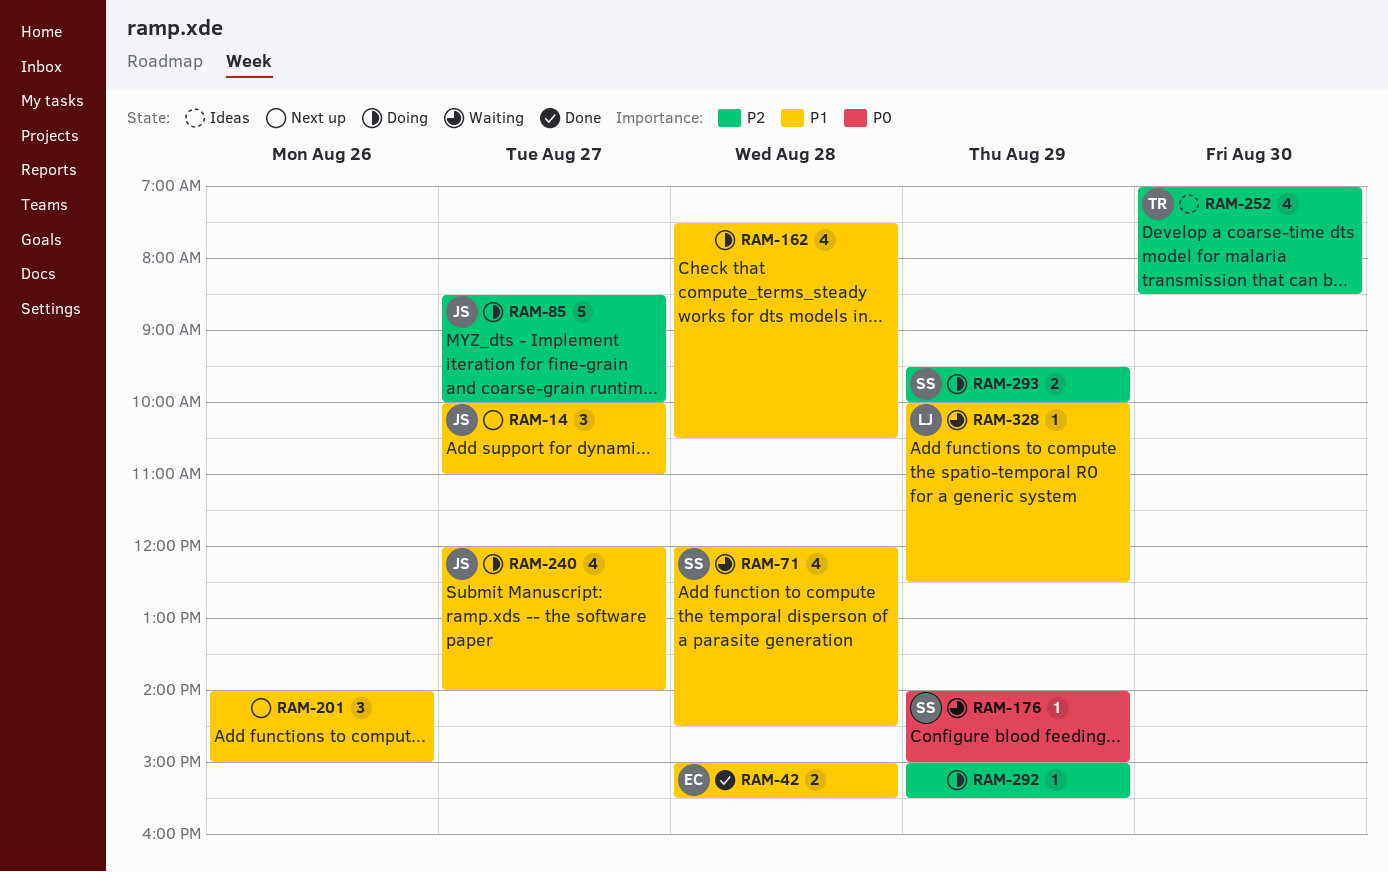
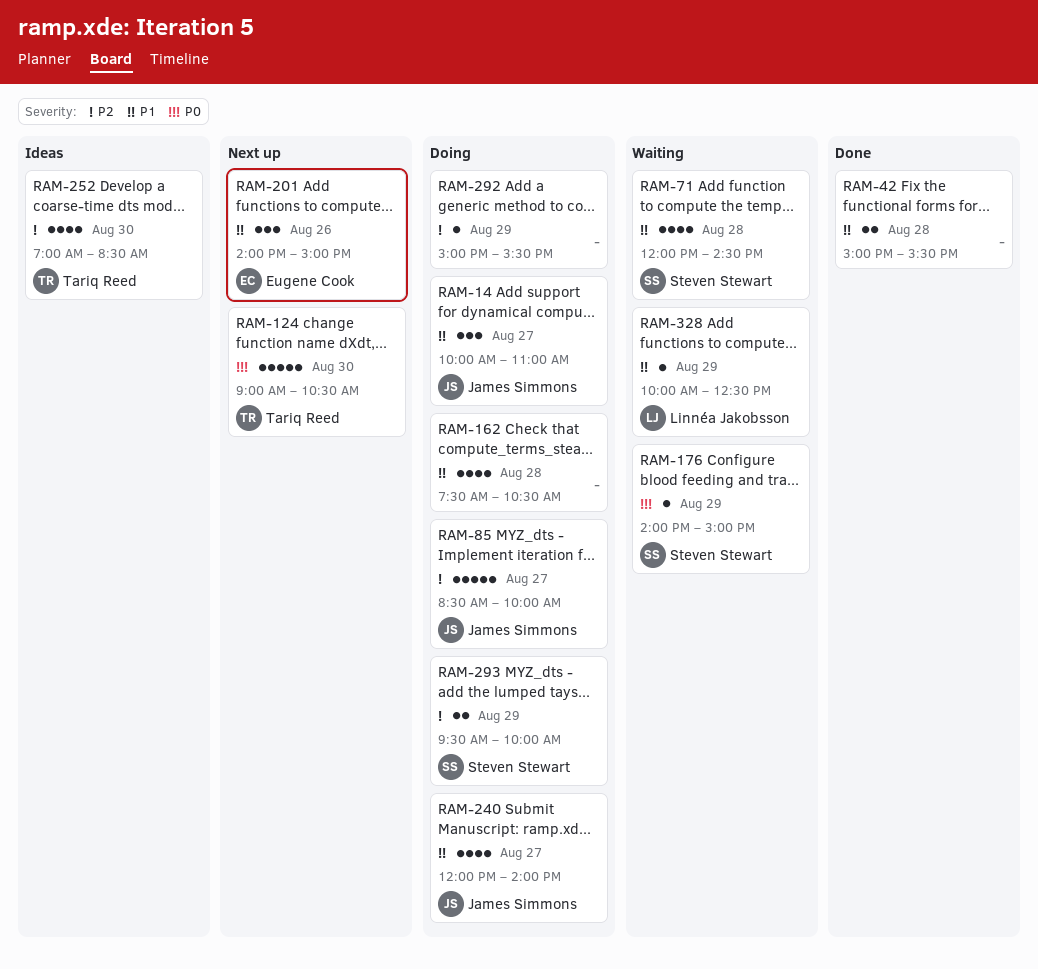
RAM-14, status: Next up -> Doing
RAM-42, owner: Eugene Cook -> none
RAM-124: none -> present
RAM-201, owner: none -> Eugene Cook

